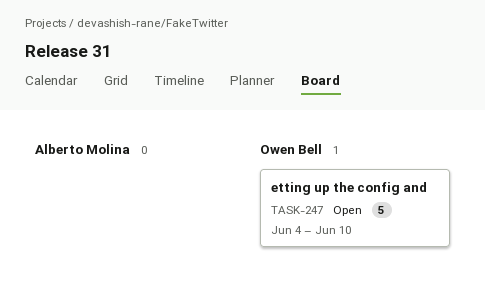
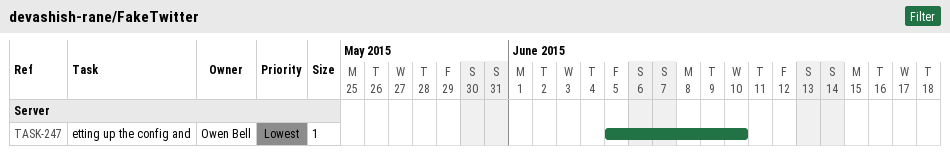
TASK-247, estimate: 5 -> 1
TASK-247, start: Jun 4 -> Jun 5

